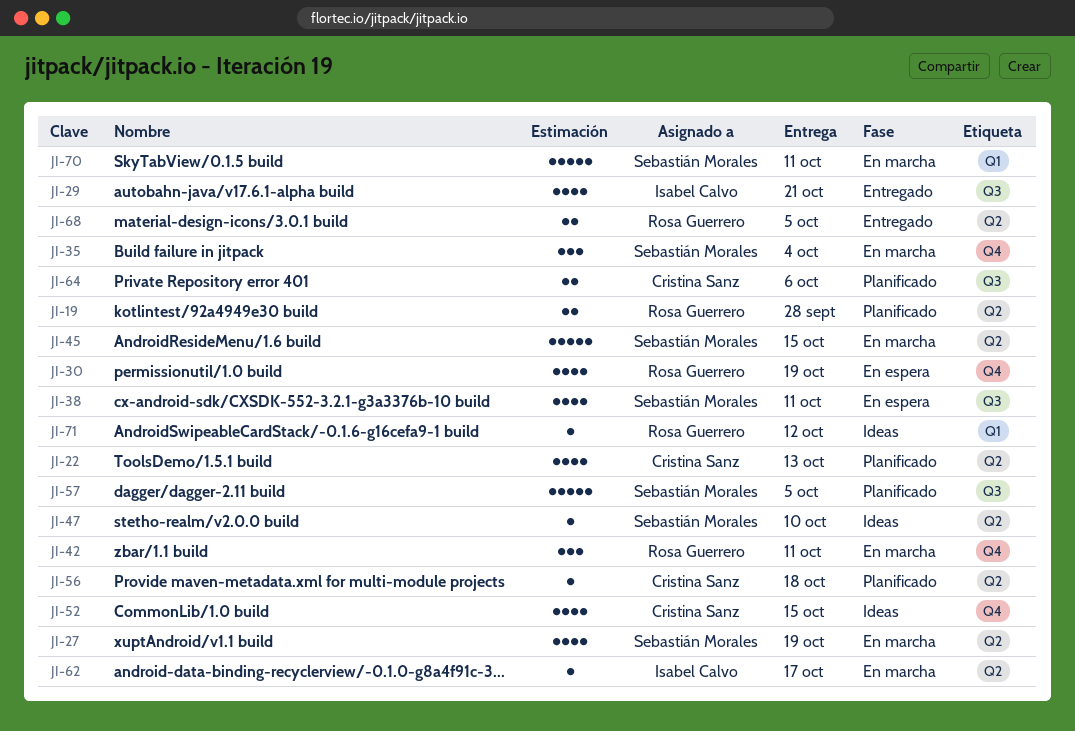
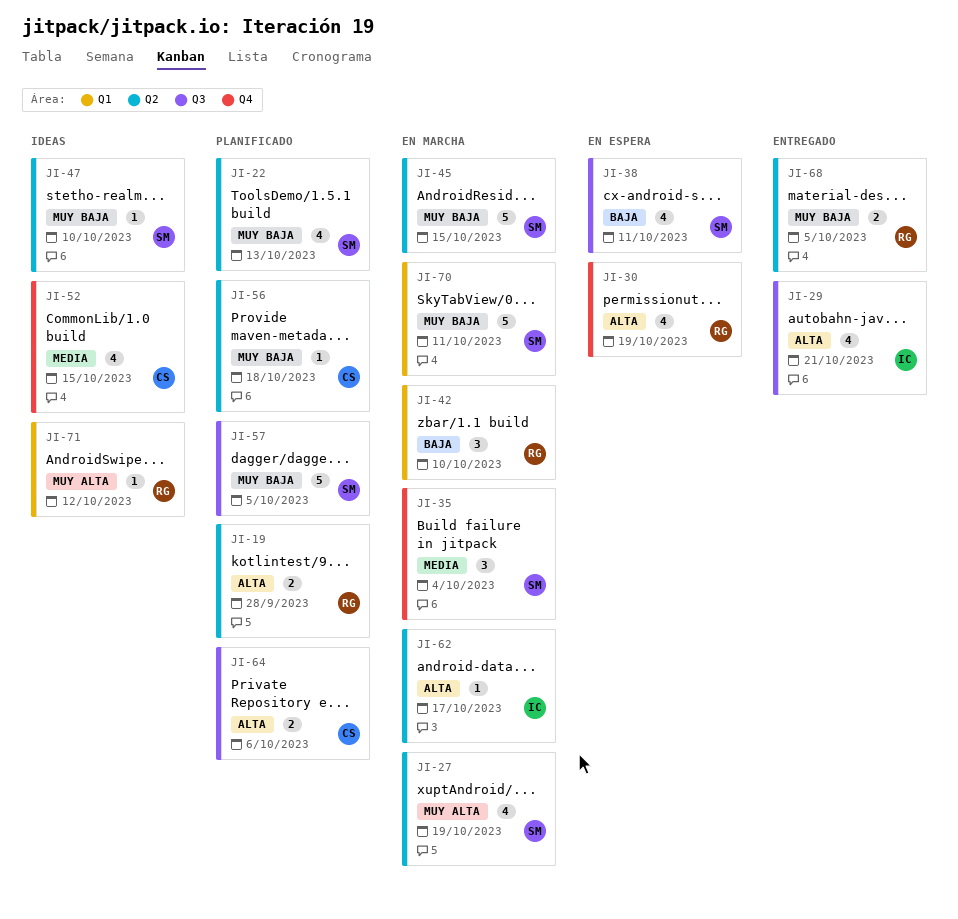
JI-22, owner: Cristina Sanz -> Sebastián Morales
JI-42, label: Q4 -> Q1
JI-42, due: Oct 11 -> Oct 10

